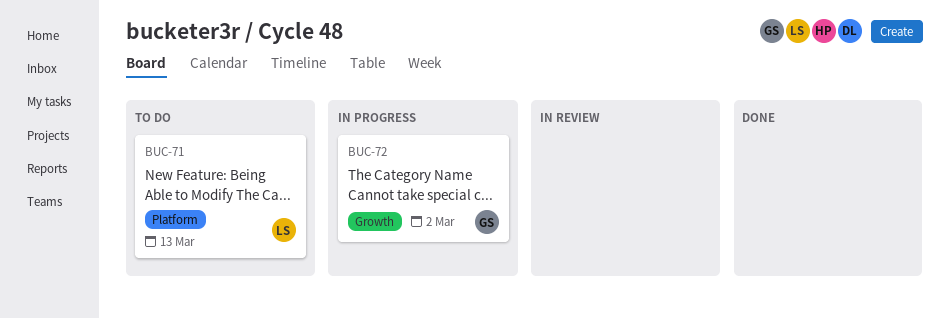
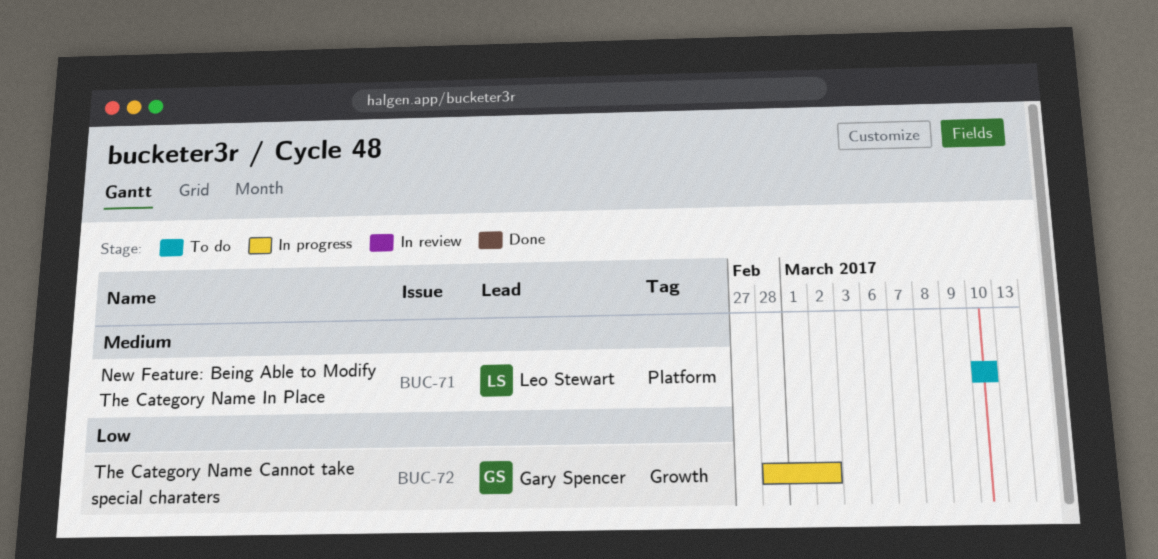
BUC-71, due: Mar 13 -> Mar 10

